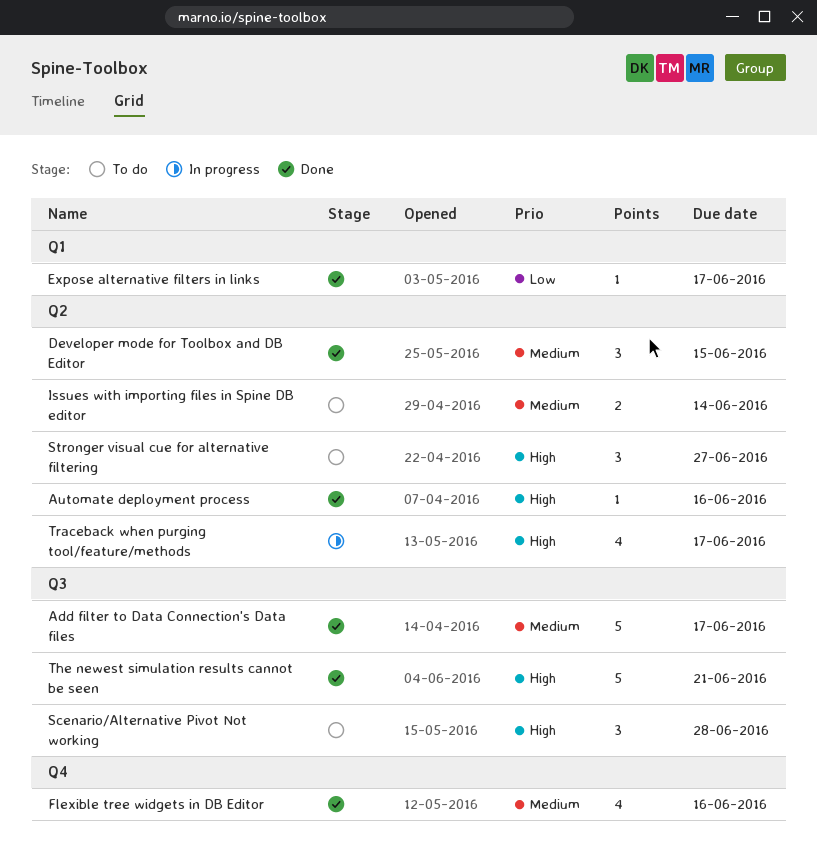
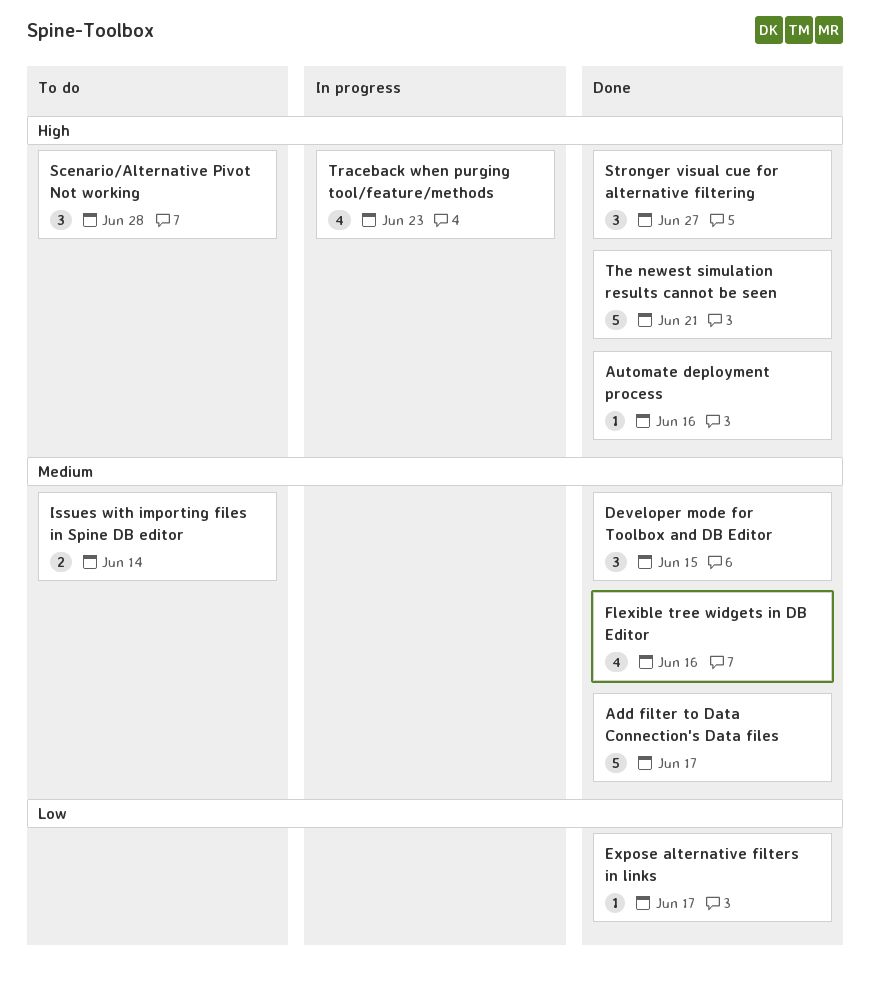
Stronger visual cue for alternative filtering, status: To do -> Done
Traceback when purging tool/feature/methods, due: Jun 17 -> Jun 23

